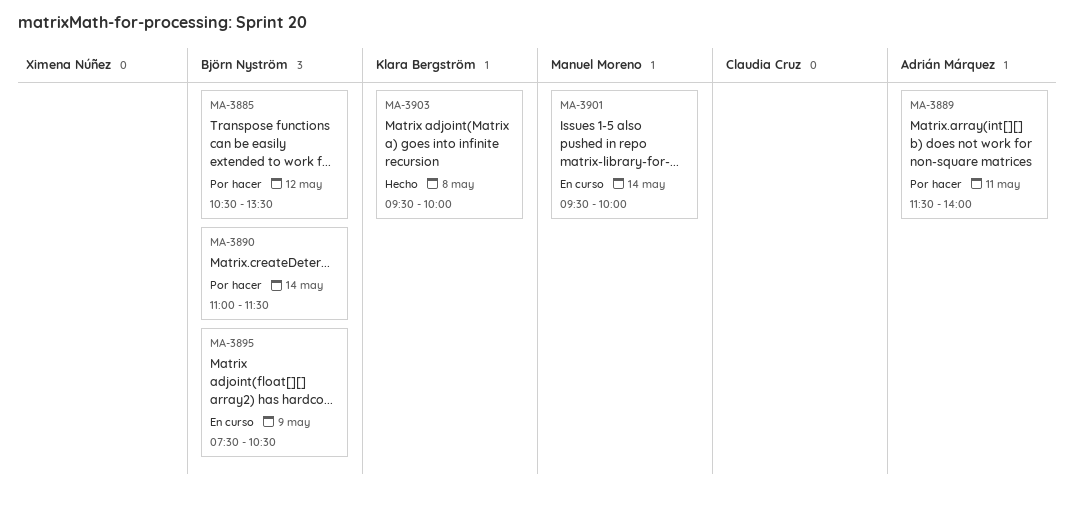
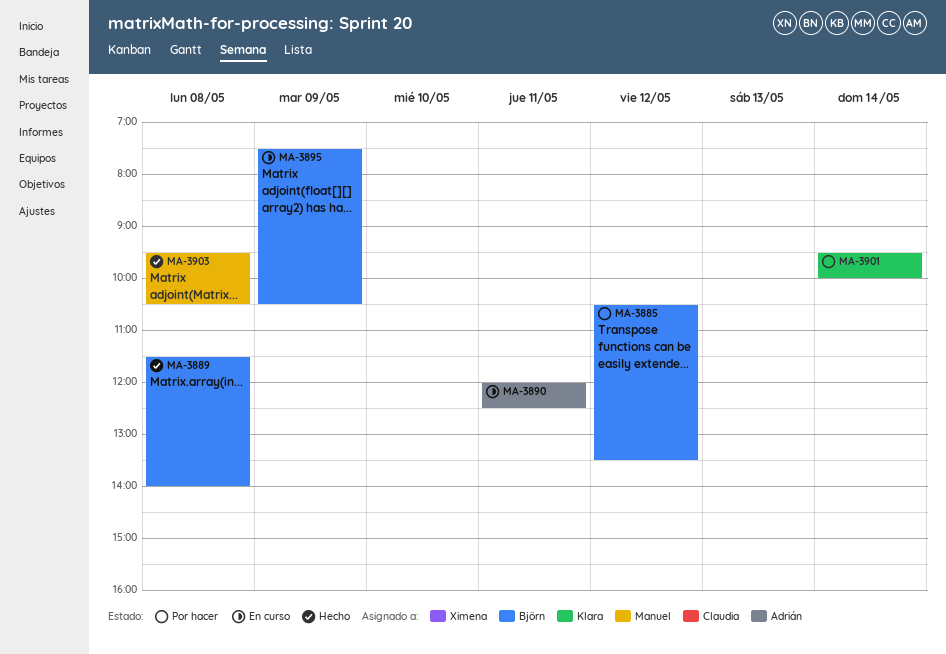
MA-3889, status: Por hacer -> Hecho
MA-3889, owner: Adrián Márquez -> Björn Nyström
MA-3889, day: May 11 -> May 8
MA-3890, status: Por hacer -> En curso
MA-3890, owner: Björn Nyström -> Adrián Márquez
MA-3890, day: May 14 -> May 11
MA-3890, begins: 11:00 -> 12:00
MA-3890, ends: 11:30 -> 12:30
MA-3901, status: En curso -> Por hacer
MA-3901, owner: Manuel Moreno -> Klara Bergström
MA-3903, owner: Klara Bergström -> Manuel Moreno
MA-3903, ends: 10:00 -> 10:30

